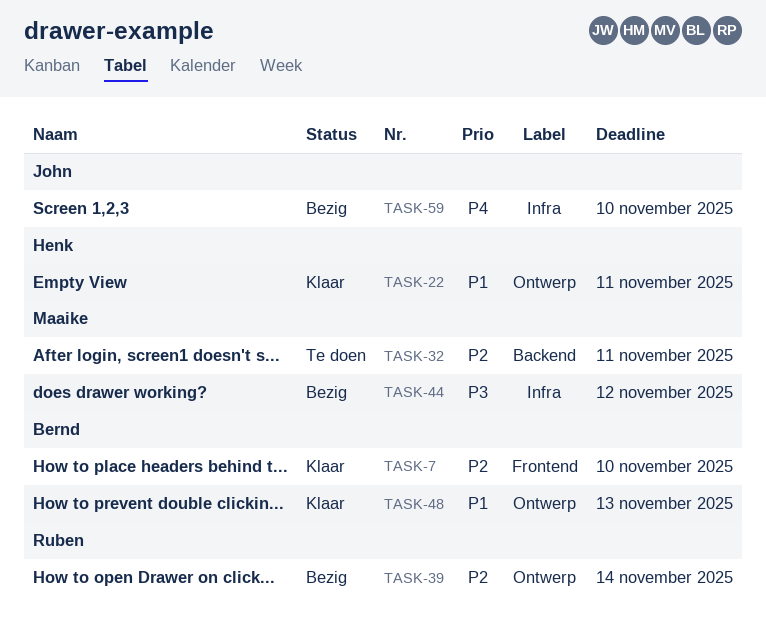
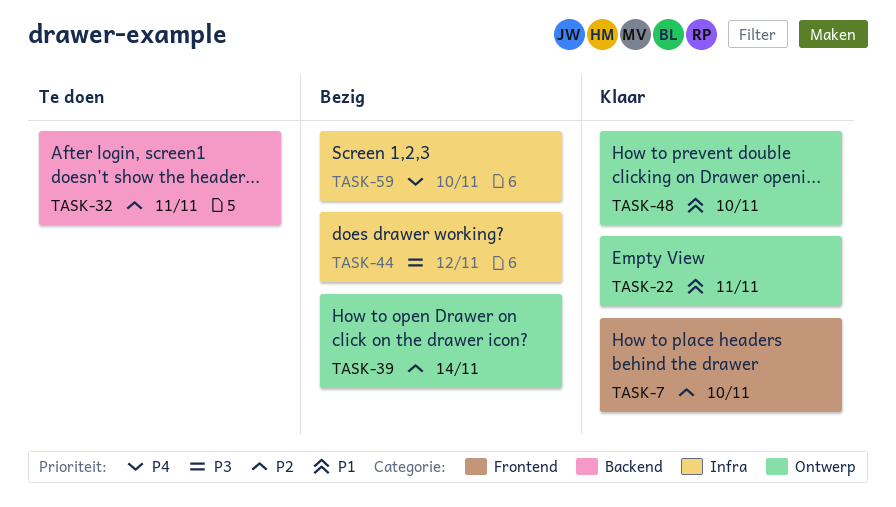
TASK-48, due: Nov 13 -> Nov 10

